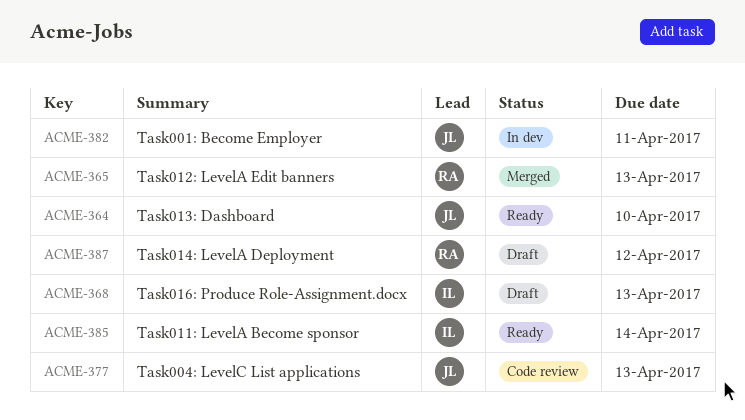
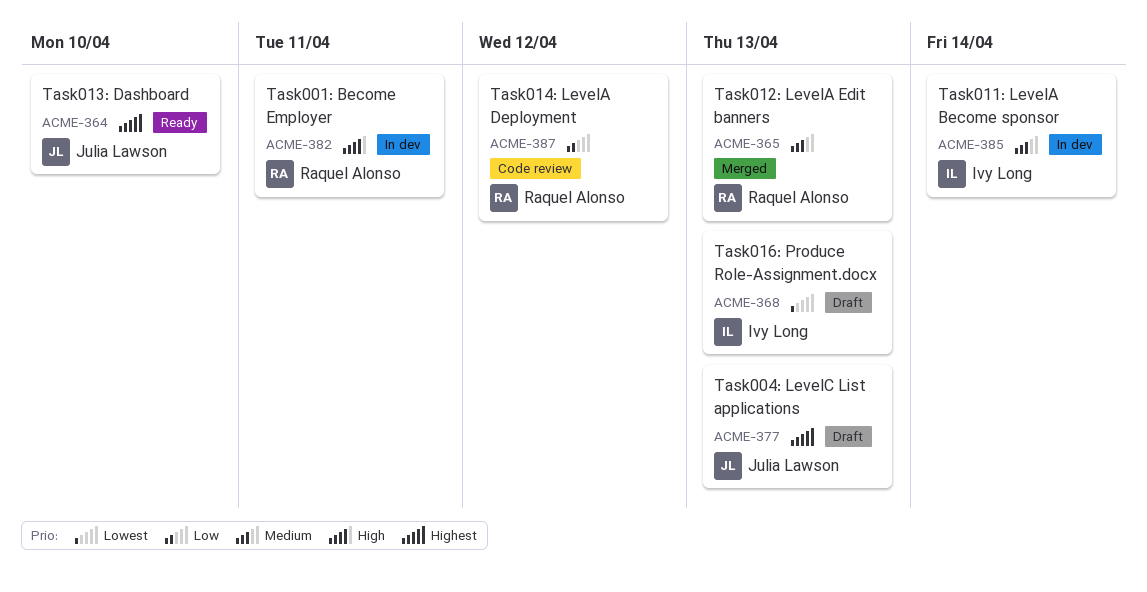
ACME-377, status: Code review -> Draft
ACME-382, owner: Julia Lawson -> Raquel Alonso
ACME-385, status: Ready -> In dev
ACME-387, status: Draft -> Code review

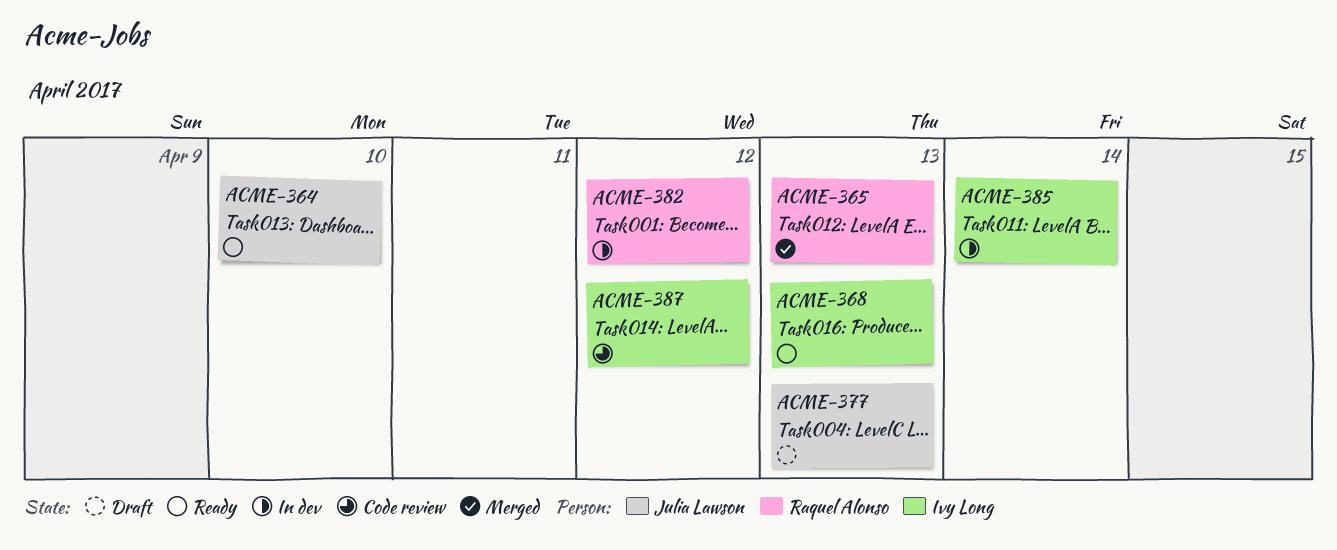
ACME-368, status: Draft -> Ready
ACME-382, due: Apr 11 -> Apr 12
ACME-387, owner: Raquel Alonso -> Ivy Long

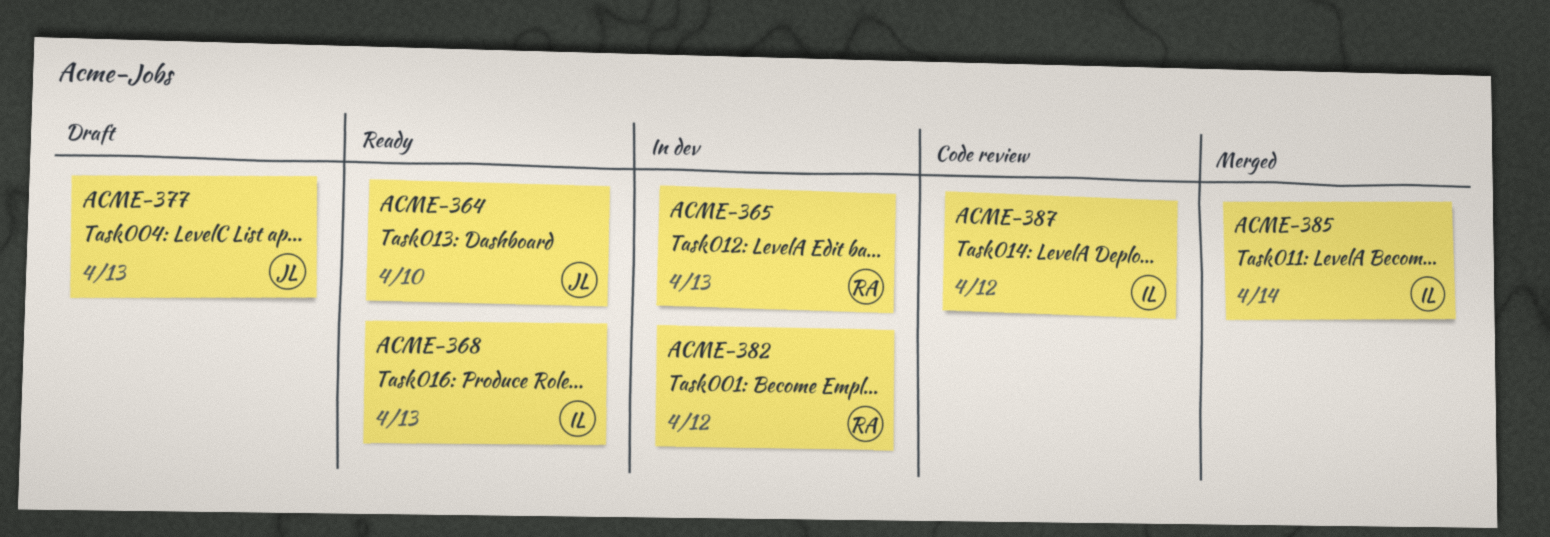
ACME-365, status: Merged -> In dev
ACME-385, status: In dev -> Merged

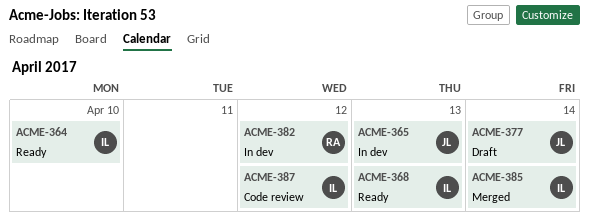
ACME-364, owner: JL -> IL
ACME-365, owner: RA -> JL
ACME-377, due: Apr 13 -> Apr 14

